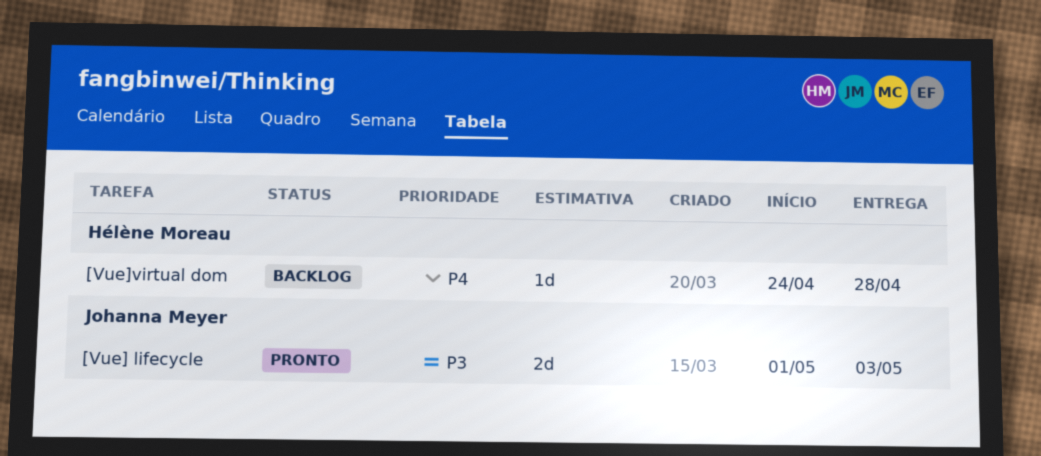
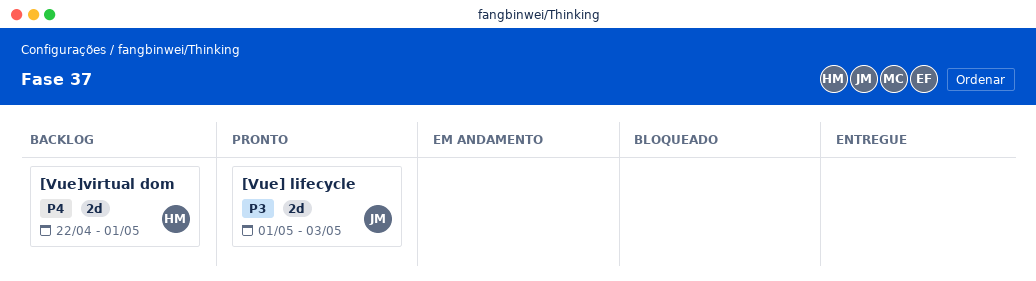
[Vue]virtual dom, estimate: 1d -> 2d
[Vue]virtual dom, start: Apr 24 -> Apr 22
[Vue]virtual dom, due: Apr 28 -> May 1

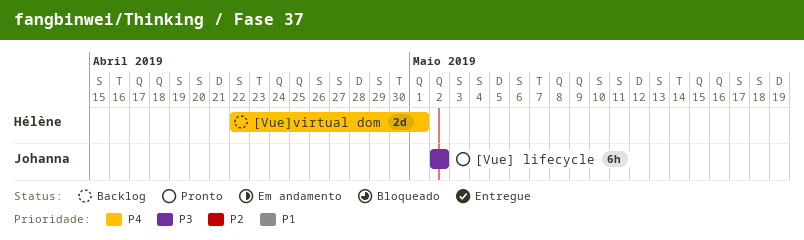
[Vue] lifecycle, estimate: 2d -> 6h
[Vue] lifecycle, start: May 1 -> May 2
[Vue] lifecycle, due: May 3 -> May 2

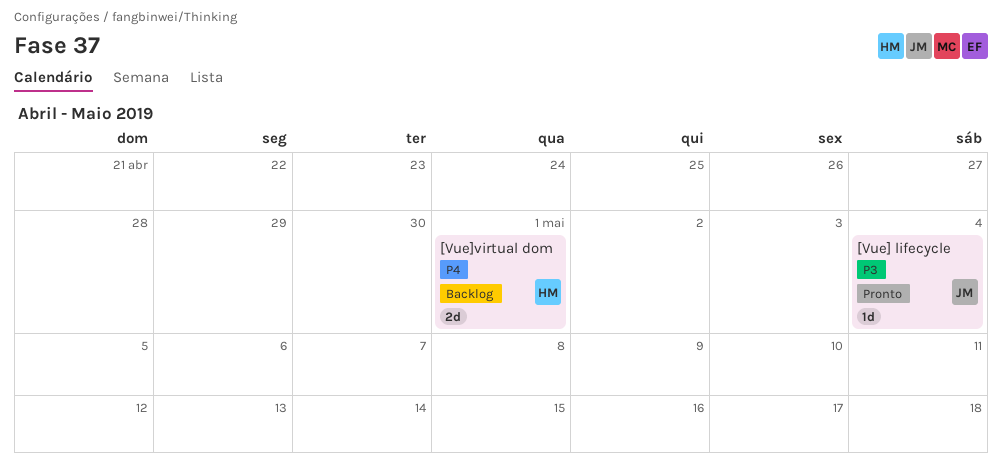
[Vue] lifecycle, estimate: 6h -> 1d
[Vue] lifecycle, due: May 2 -> May 4

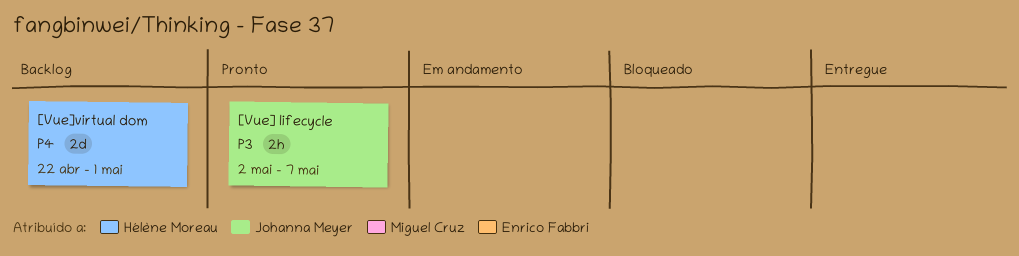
[Vue] lifecycle, estimate: 1d -> 2h
[Vue] lifecycle, due: May 4 -> May 7

